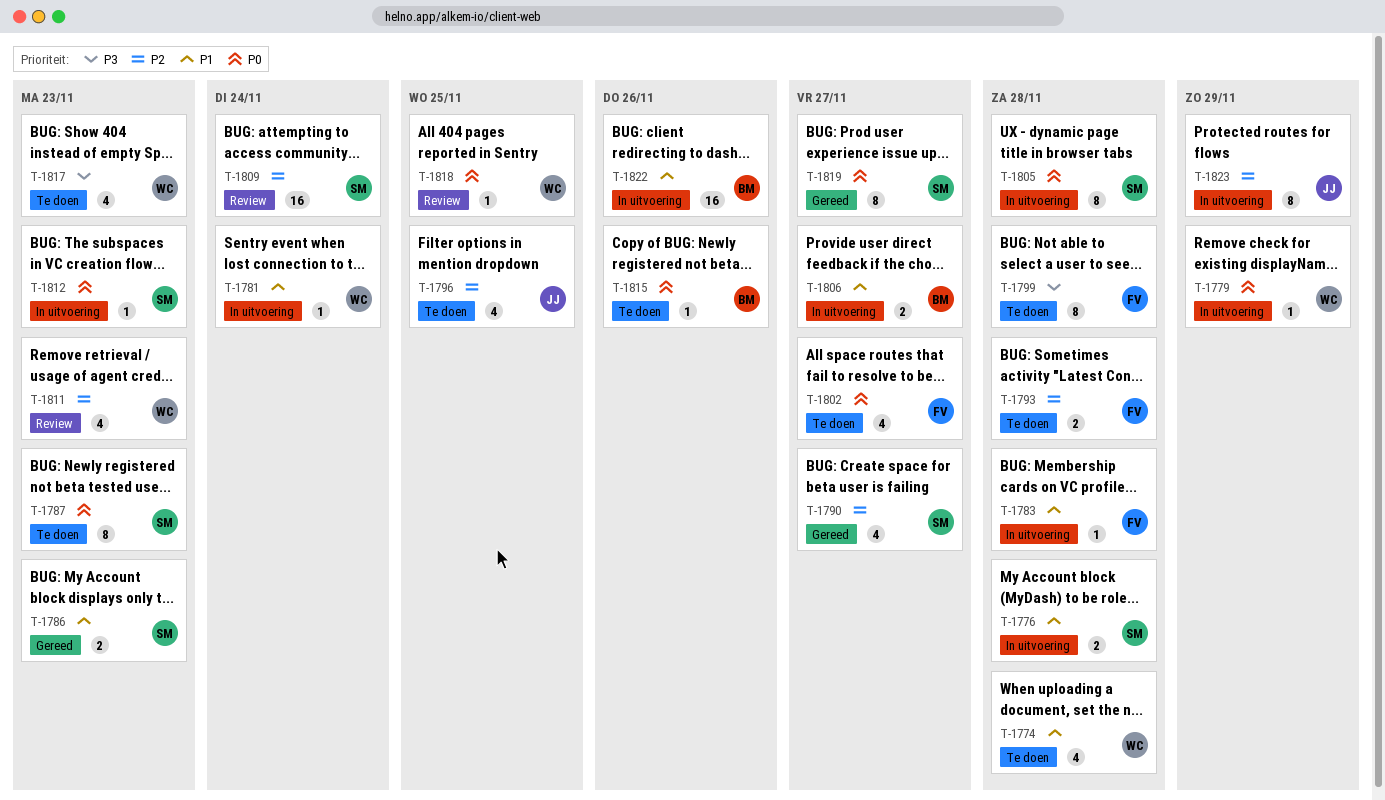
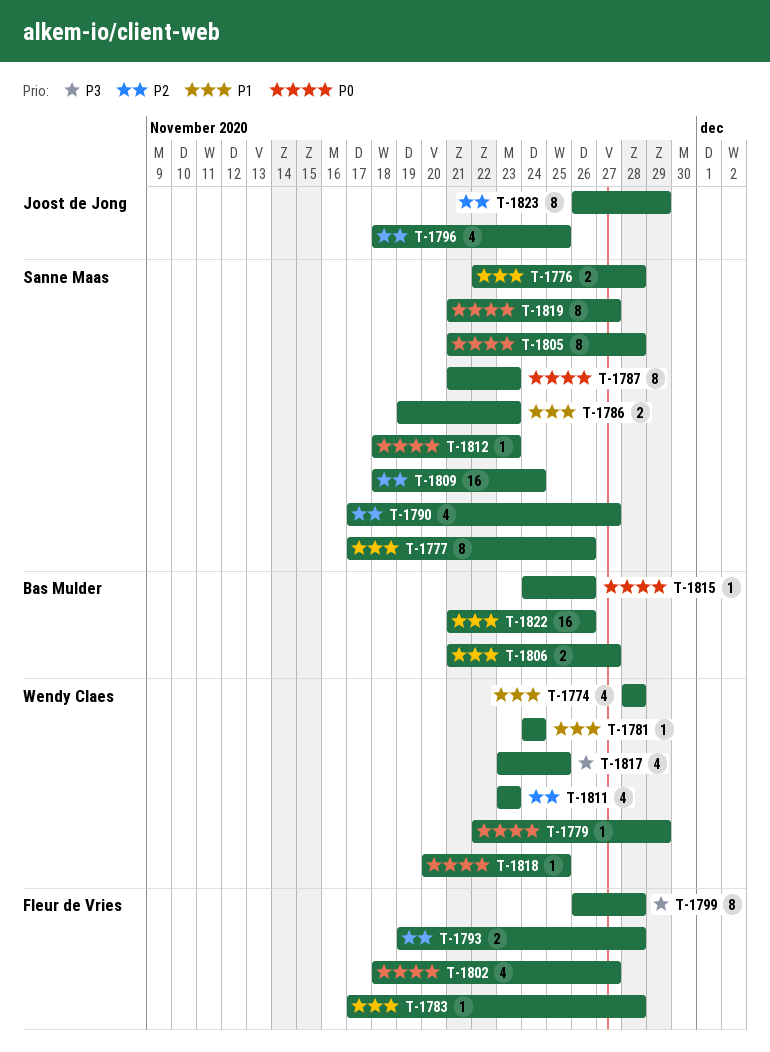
T-1777: none -> present
T-1817, due: Nov 23 -> Nov 25

